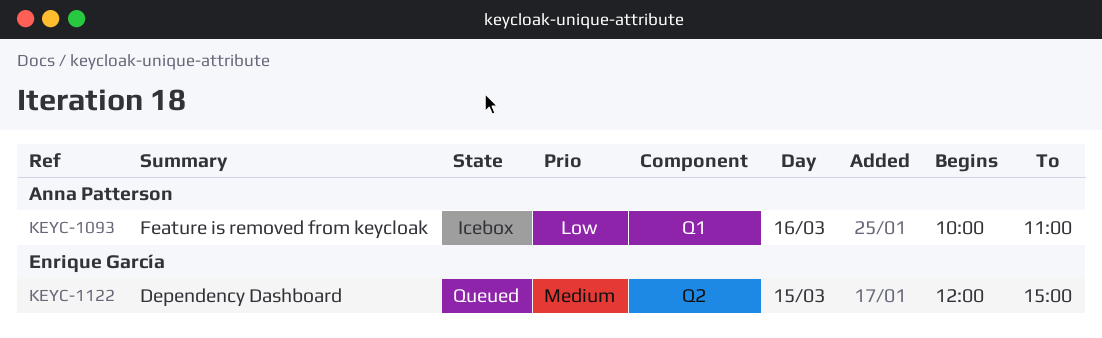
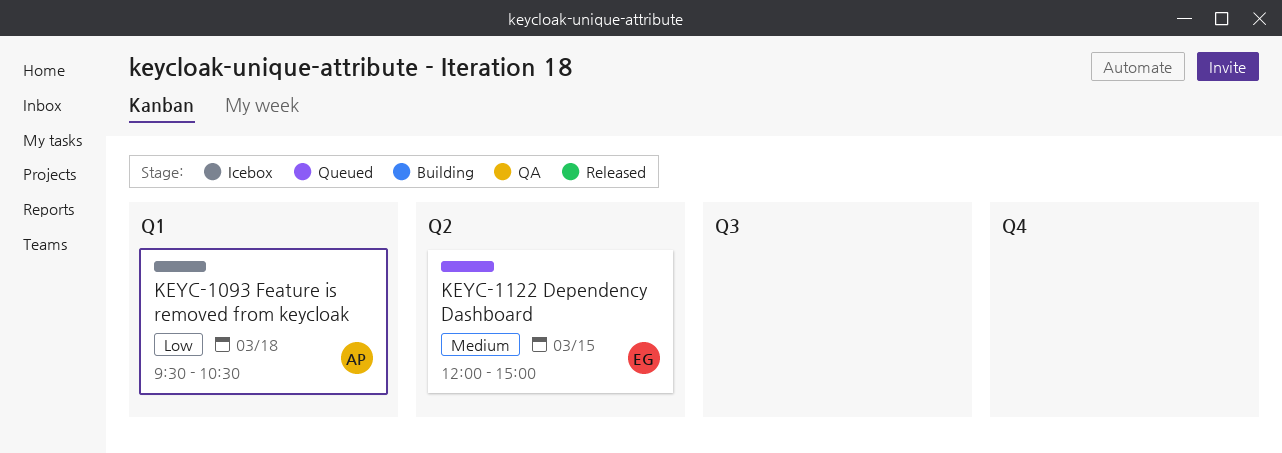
KEYC-1093, day: Mar 16 -> Mar 18
KEYC-1093, begins: 10:00 -> 09:30
KEYC-1093, ends: 11:00 -> 10:30

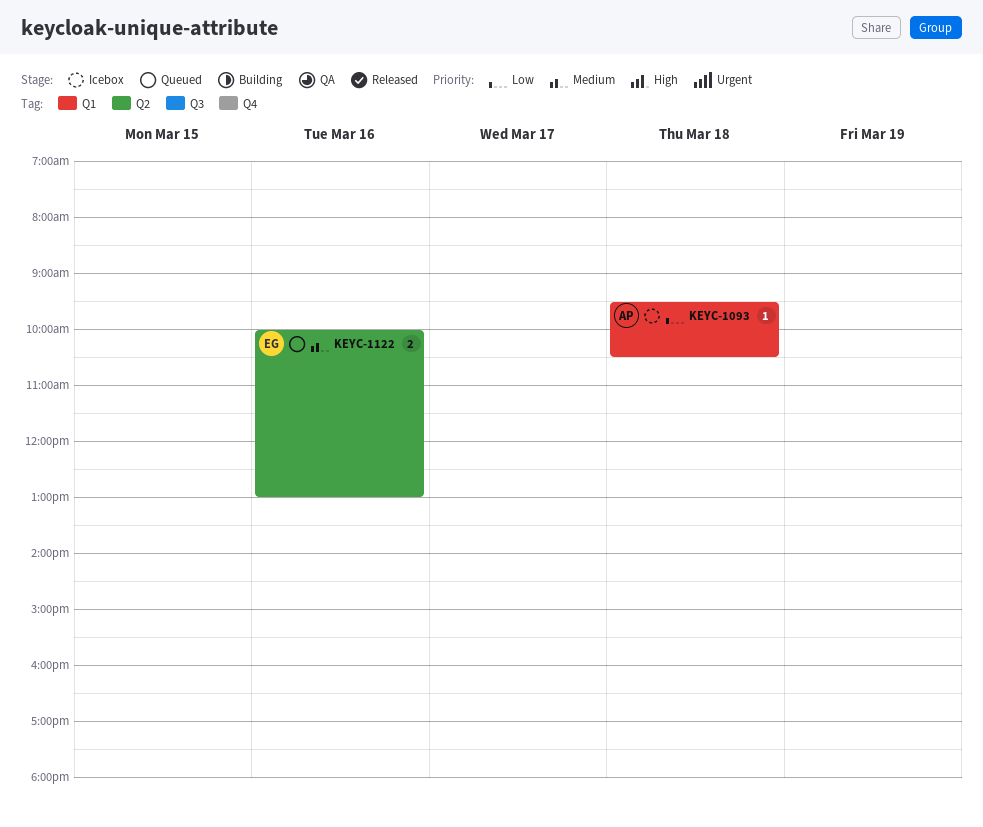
KEYC-1122, day: Mar 15 -> Mar 16
KEYC-1122, begins: 12:00 -> 10:00
KEYC-1122, ends: 15:00 -> 13:00

